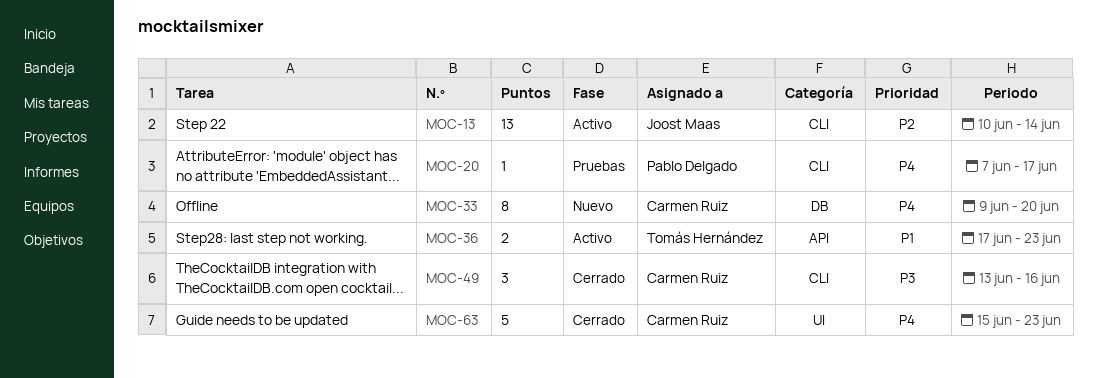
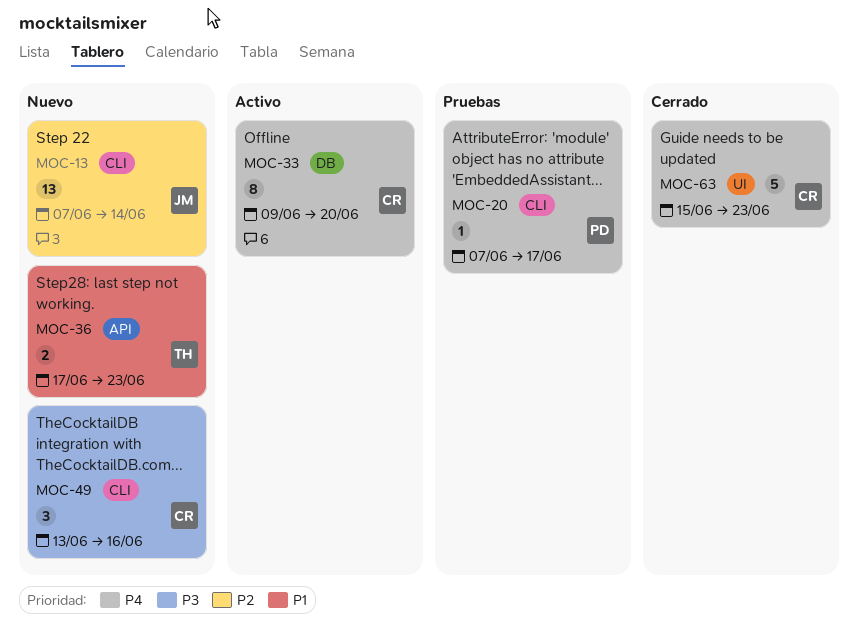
MOC-13, status: Activo -> Nuevo
MOC-13, start: Jun 10 -> Jun 7
MOC-33, status: Nuevo -> Activo
MOC-36, status: Activo -> Nuevo
MOC-49, status: Cerrado -> Nuevo

